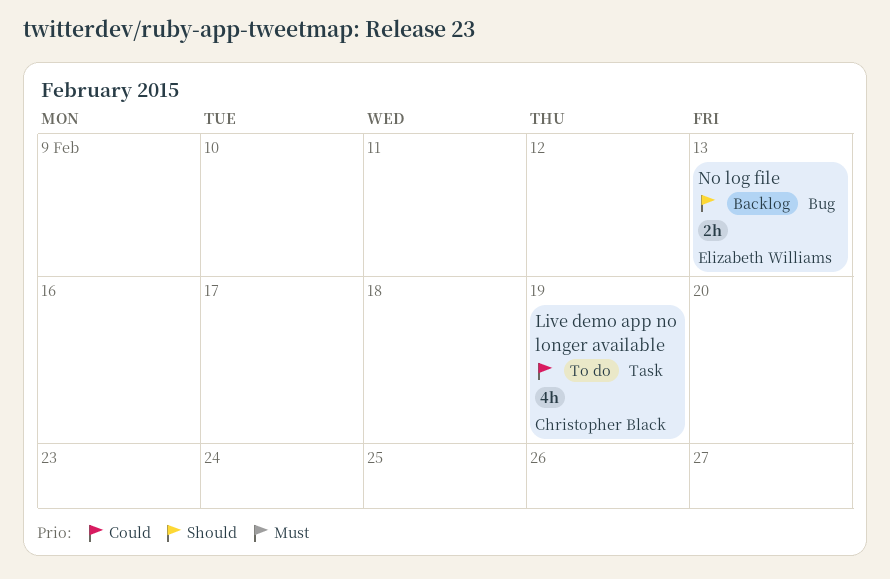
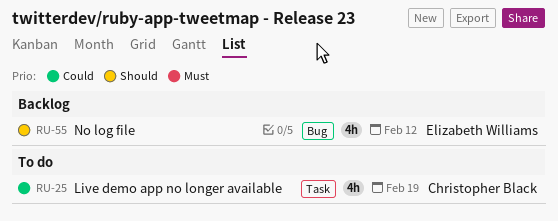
No log file, estimate: 2h -> 4h
No log file, due: Feb 13 -> Feb 12

